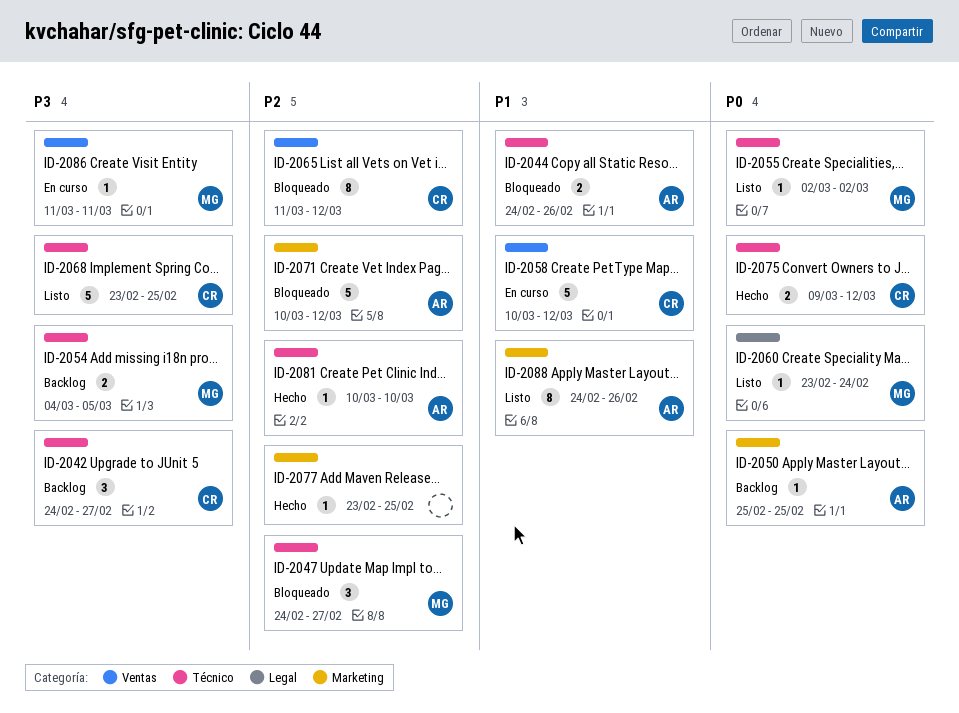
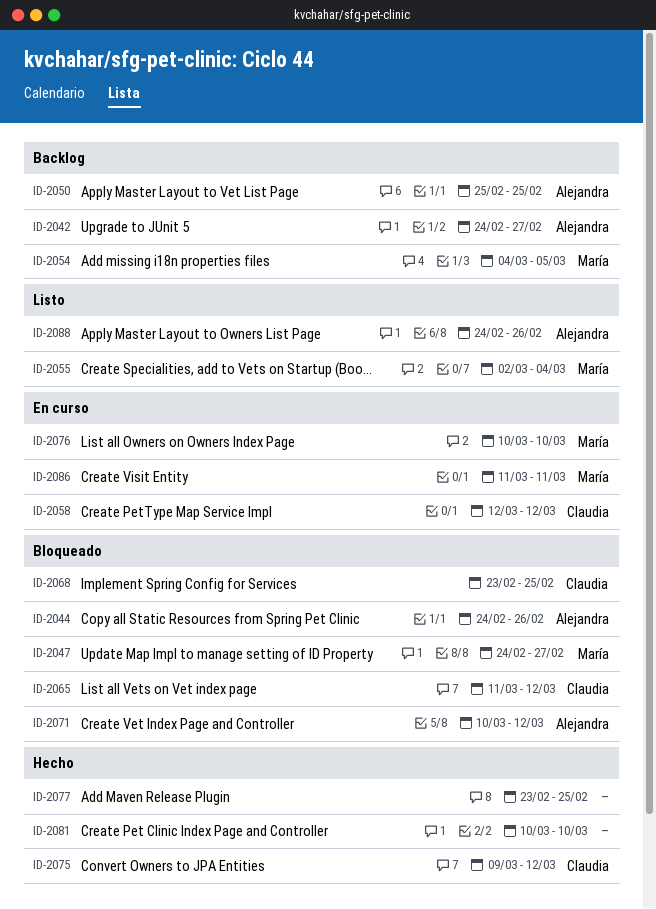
ID-2042, owner: Claudia -> Alejandra
ID-2055, due: Mar 2 -> Mar 4
ID-2058, start: Mar 10 -> Mar 12
ID-2060: present -> none
ID-2068, status: Listo -> Bloqueado
ID-2076: none -> present
ID-2081, owner: Alejandra -> none

